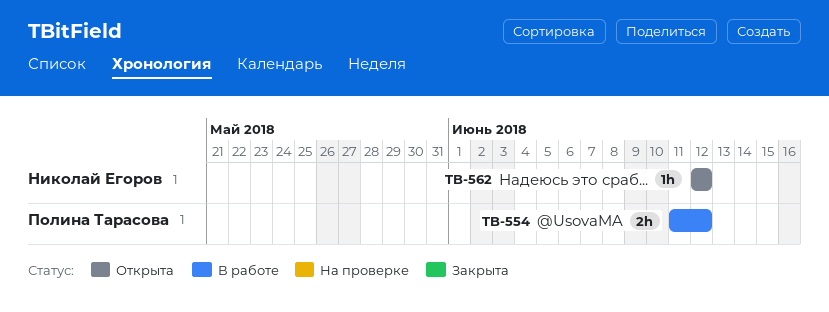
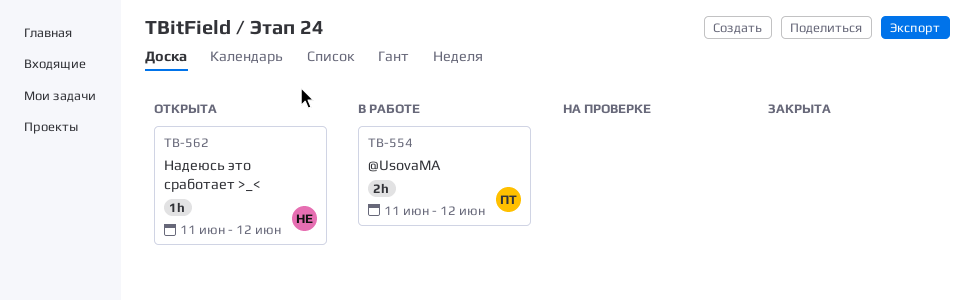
TB-562, start: Jun 12 -> Jun 11

